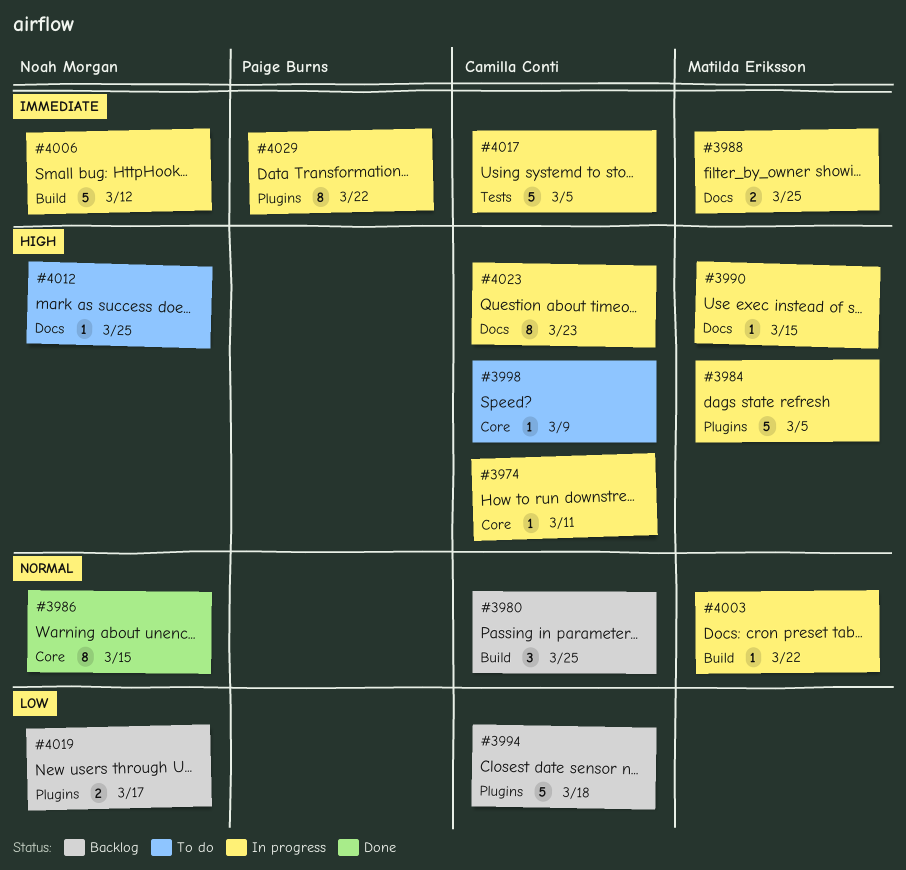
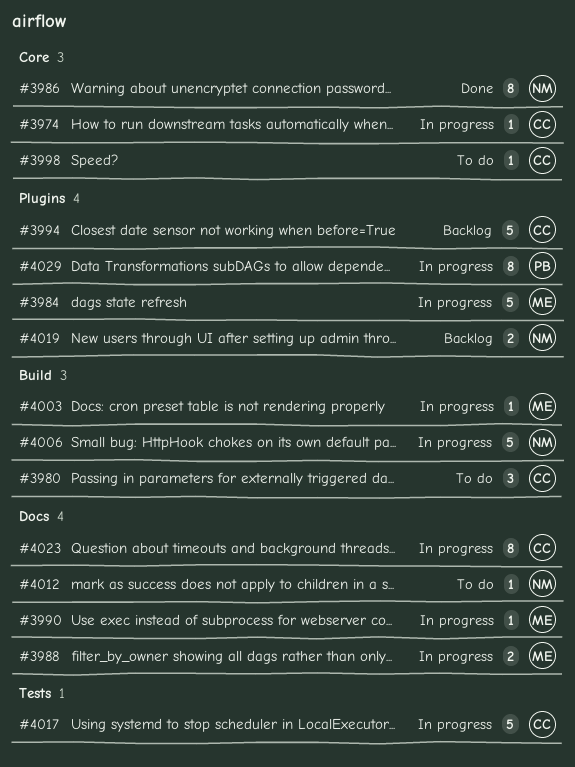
#3980, status: Backlog -> To do

